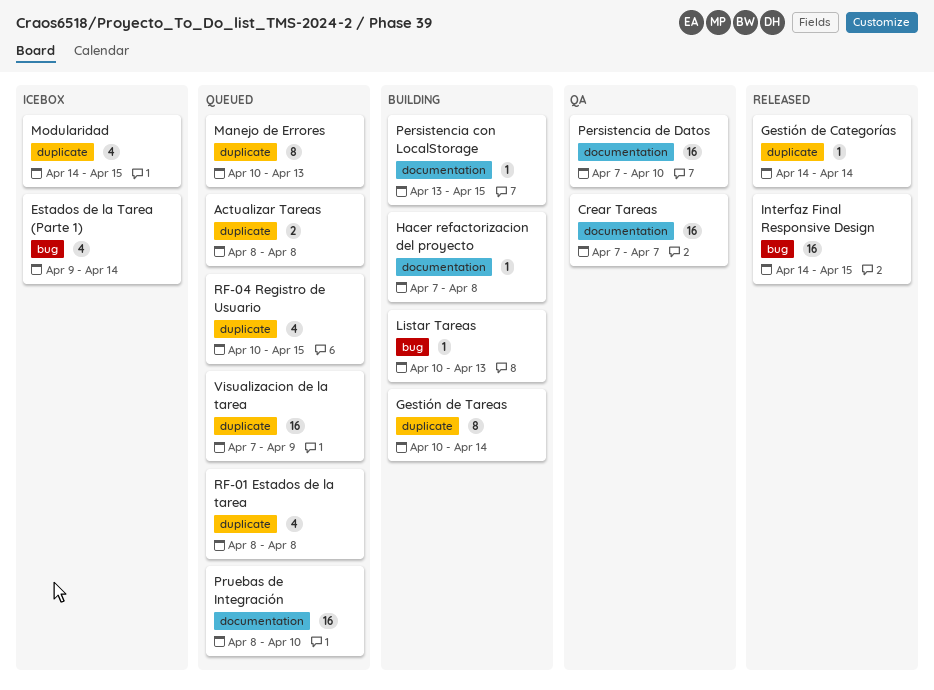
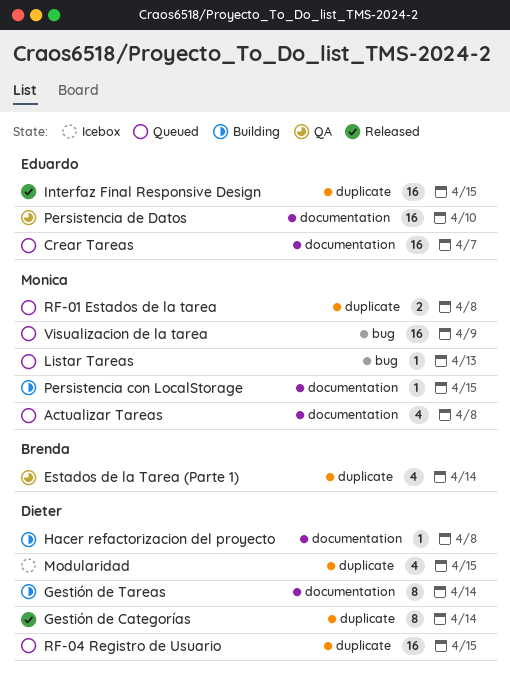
Actualizar Tareas, label: duplicate -> documentation
Actualizar Tareas, estimate: 2 -> 4
Crear Tareas, status: QA -> Queued
Estados de la Tarea (Parte 1), status: Icebox -> QA
Estados de la Tarea (Parte 1), label: bug -> duplicate
Gestión de Categorías, estimate: 1 -> 8
Gestión de Tareas, label: duplicate -> documentation
Interfaz Final Responsive Design, label: bug -> duplicate
Listar Tareas, status: Building -> Queued
Manejo de Errores: present -> none
Pruebas de Integración: present -> none
RF-01 Estados de la tarea, estimate: 4 -> 2
RF-04 Registro de Usuario, estimate: 4 -> 16
Visualizacion de la tarea, label: duplicate -> bug

